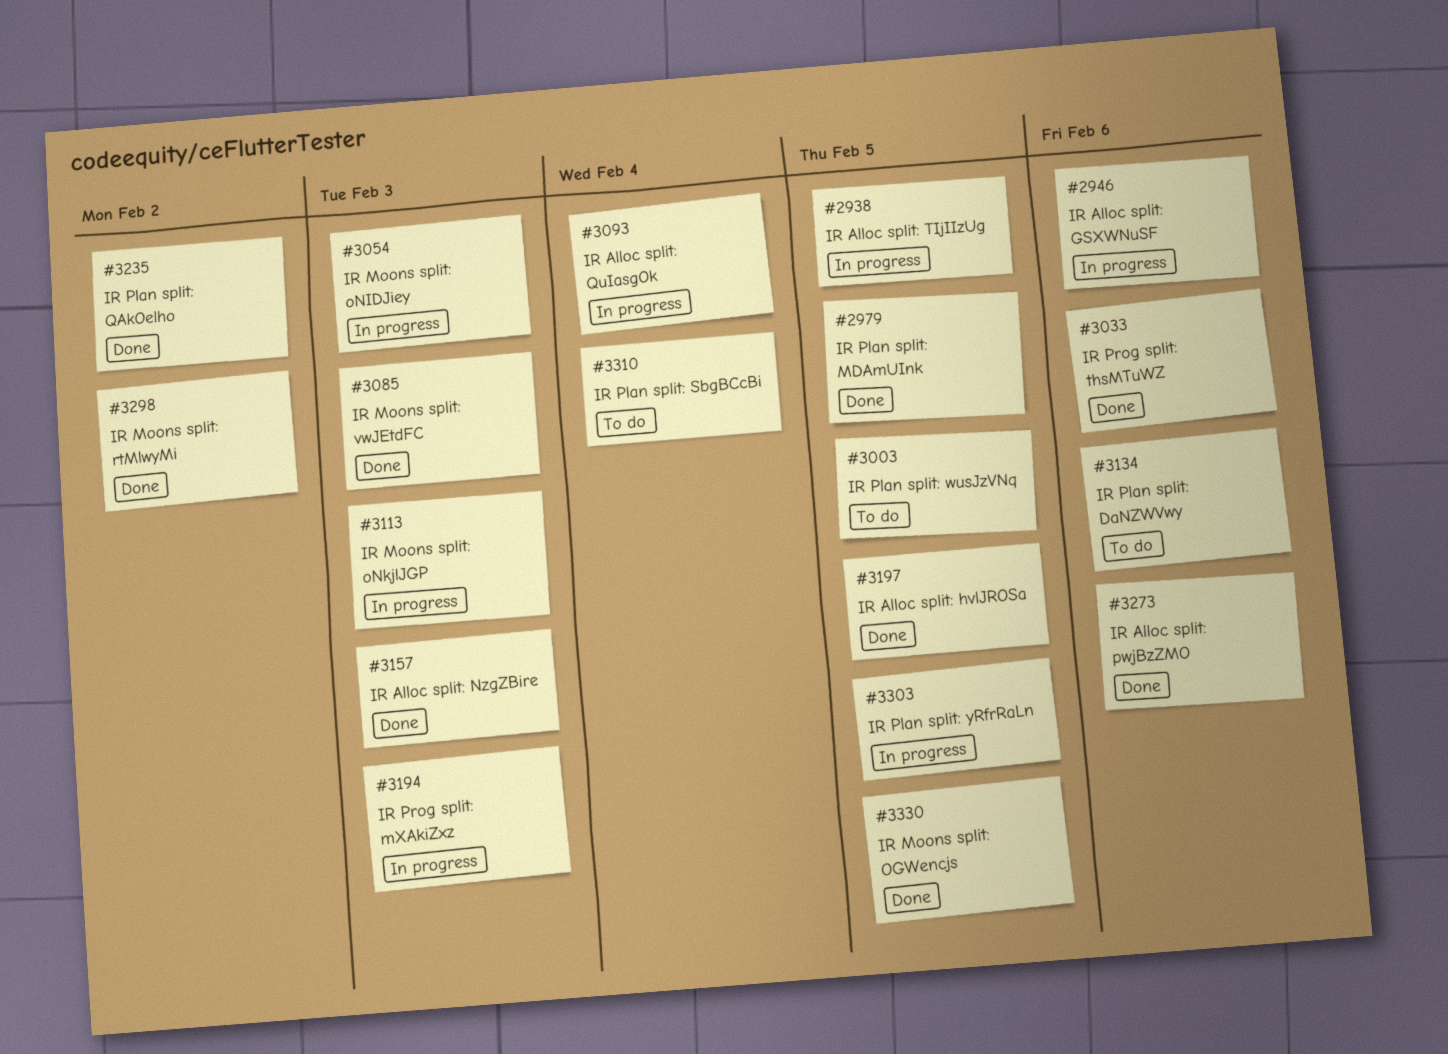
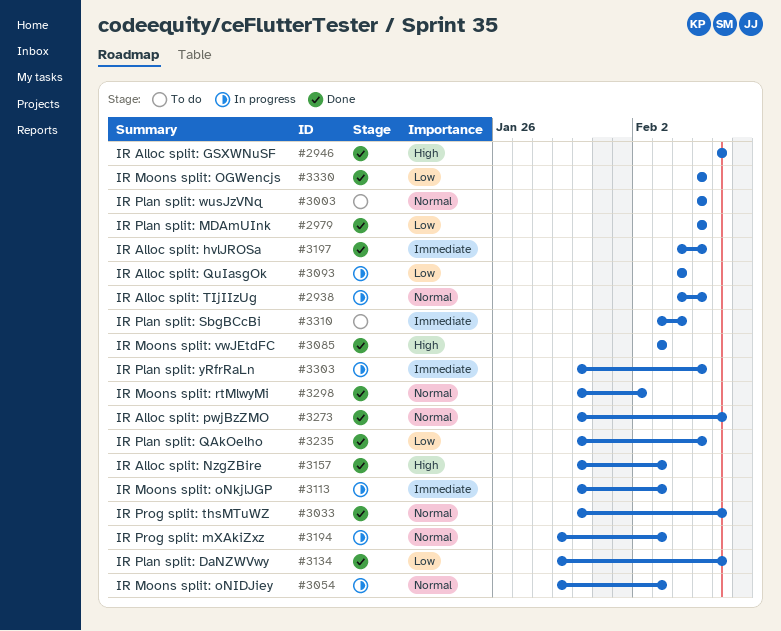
#2946, status: In progress -> Done
#3134, status: To do -> Done
#3235, due: Feb 2 -> Feb 5

